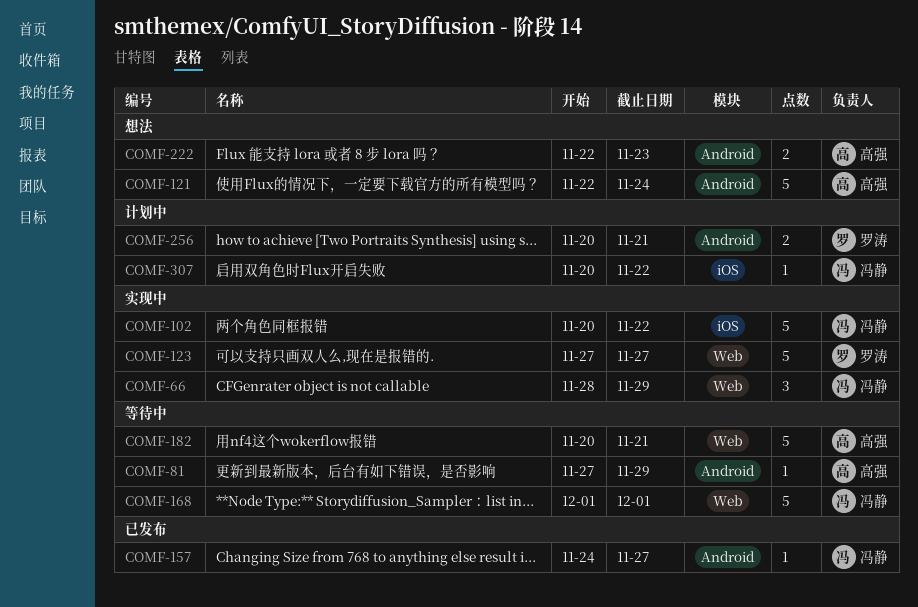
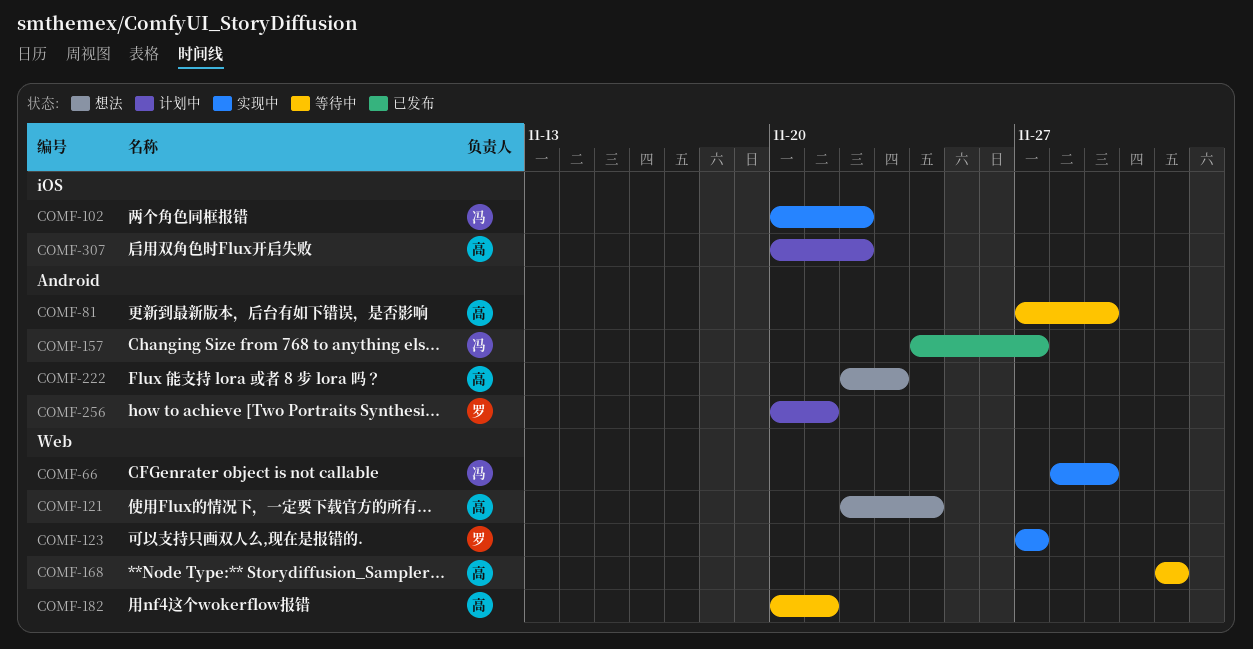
COMF-121, label: Android -> Web
COMF-168, owner: 冯静 -> 高强
COMF-307, owner: 冯静 -> 高强

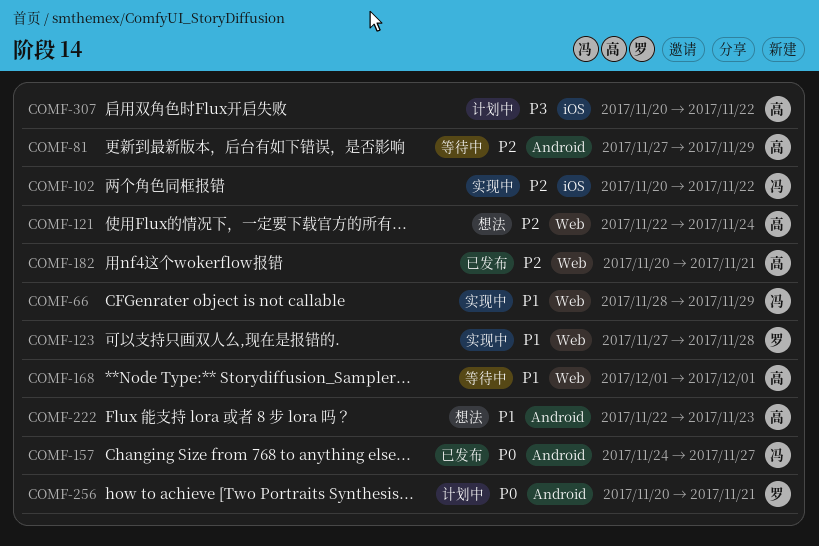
COMF-123, due: Nov 27 -> Nov 28
COMF-182, status: 等待中 -> 已发布

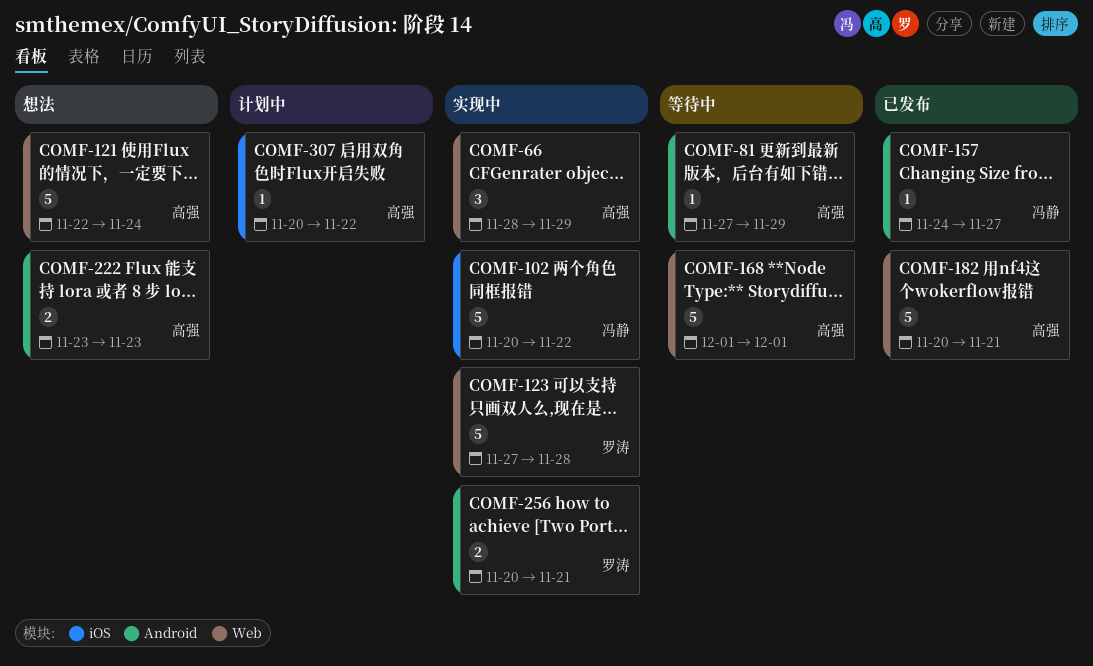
COMF-66, owner: 冯静 -> 高强
COMF-222, start: Nov 22 -> Nov 23
COMF-256, status: 计划中 -> 实现中

